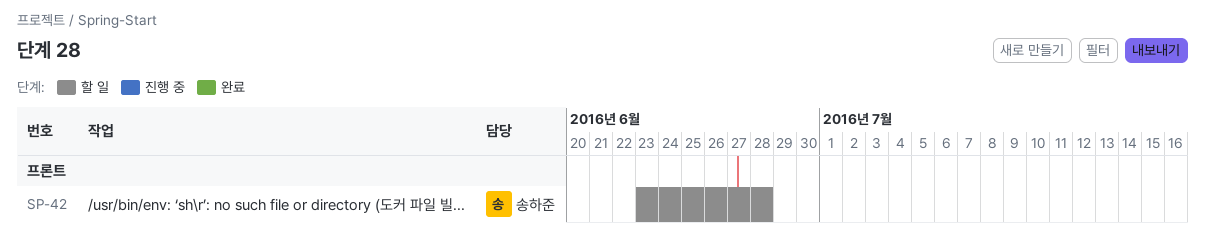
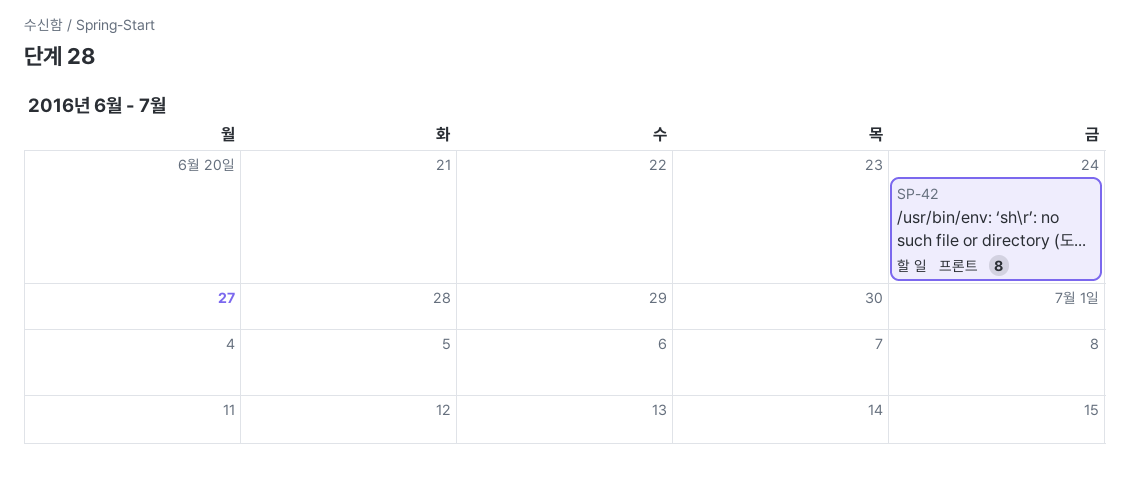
SP-42, due: Jun 28 -> Jun 24

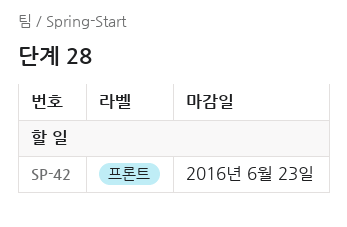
SP-42, due: Jun 24 -> Jun 23

